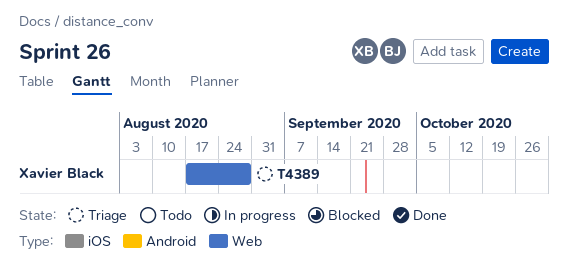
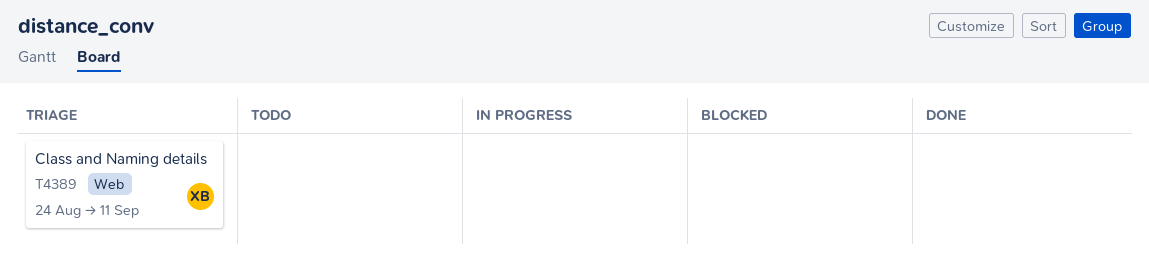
T4389, start: Aug 17 -> Aug 24
T4389, due: Aug 28 -> Sep 11

